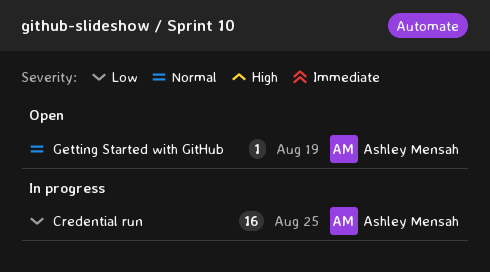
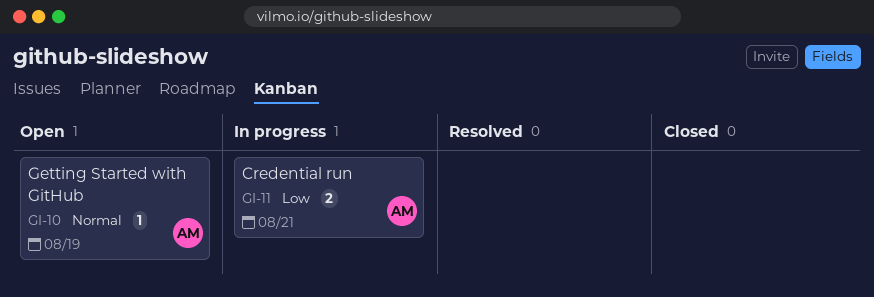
Credential run, estimate: 16 -> 2
Credential run, due: Aug 25 -> Aug 21

